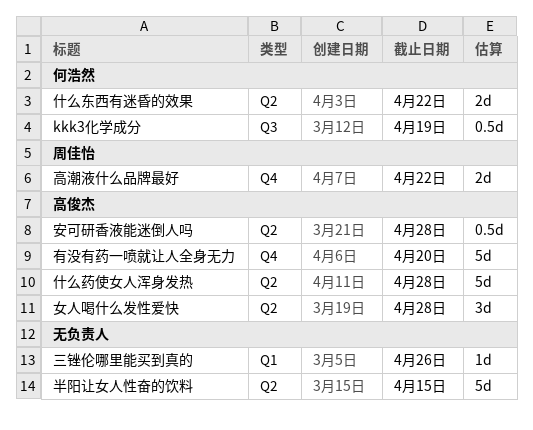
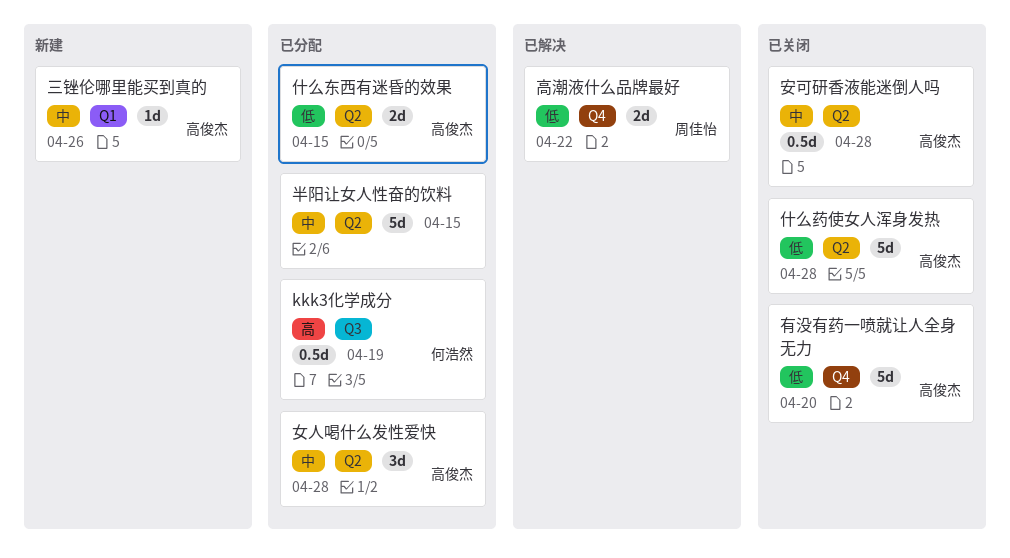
三锉伦哪里能买到真的, owner: none -> 高俊杰
什么东西有迷昏的效果, owner: 何浩然 -> 高俊杰
什么东西有迷昏的效果, due: Apr 22 -> Apr 15

